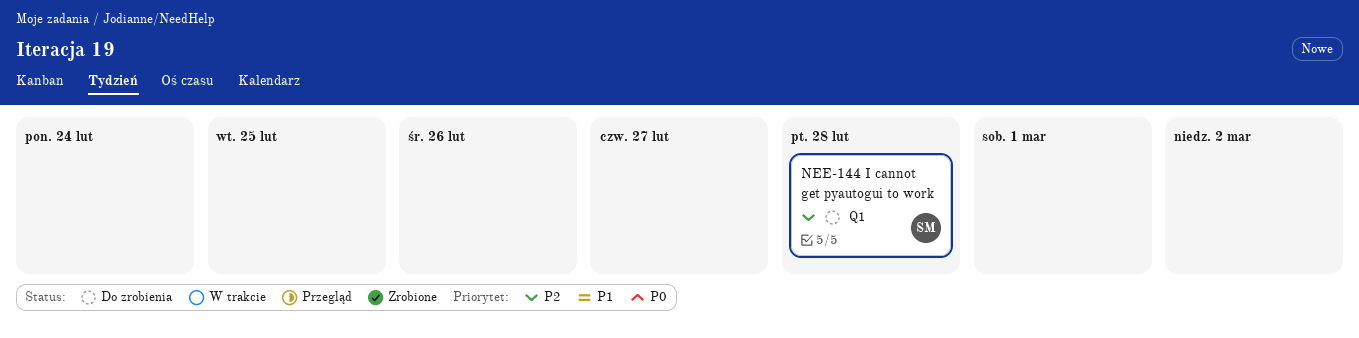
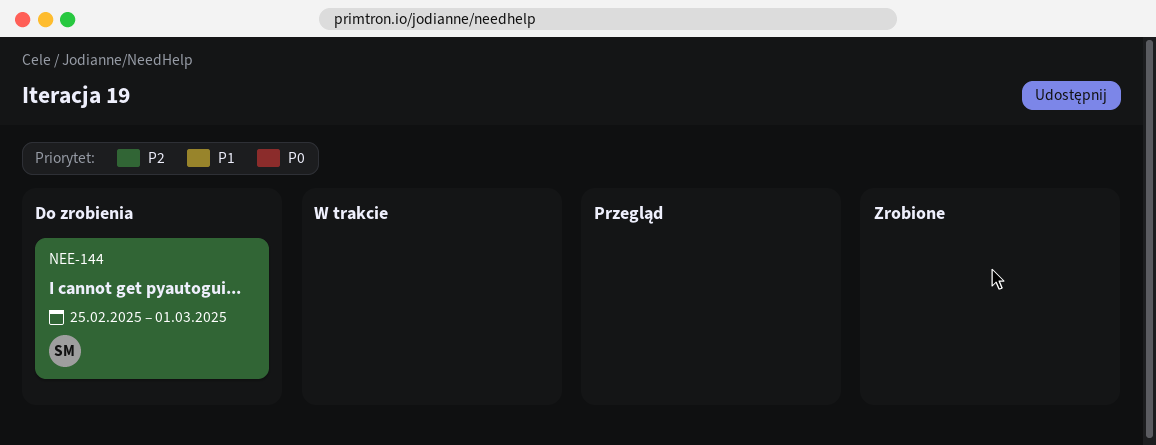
NEE-144, due: Feb 28 -> Mar 1

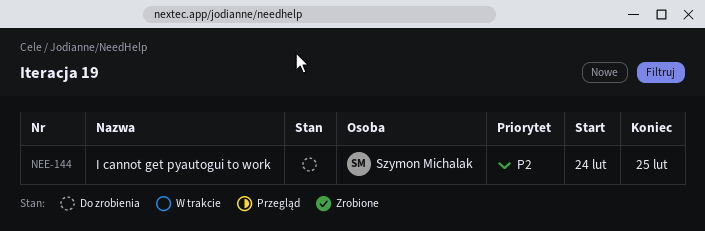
NEE-144, start: Feb 25 -> Feb 24
NEE-144, due: Mar 1 -> Feb 25

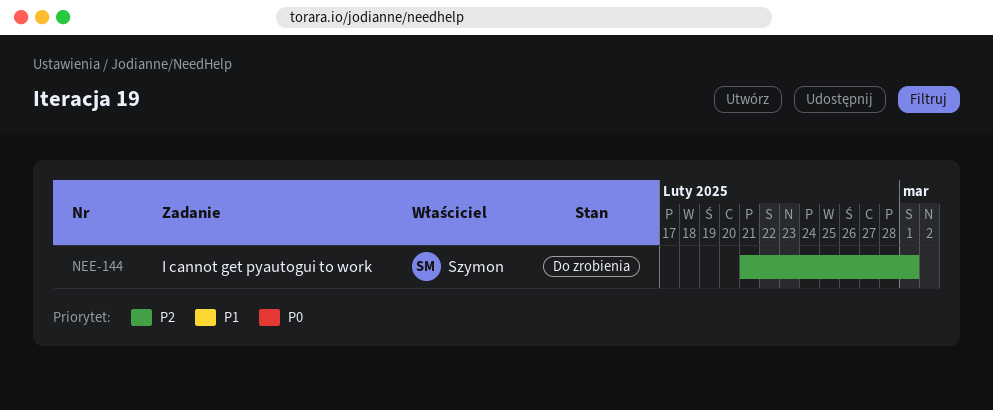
NEE-144, start: Feb 24 -> Feb 21
NEE-144, due: Feb 25 -> Mar 1

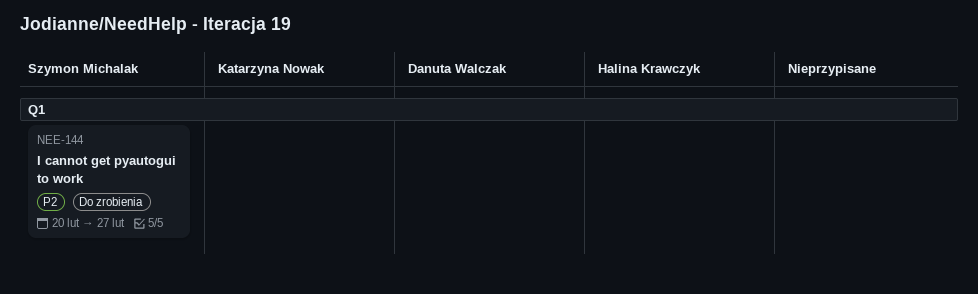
NEE-144, start: Feb 21 -> Feb 20
NEE-144, due: Mar 1 -> Feb 27

